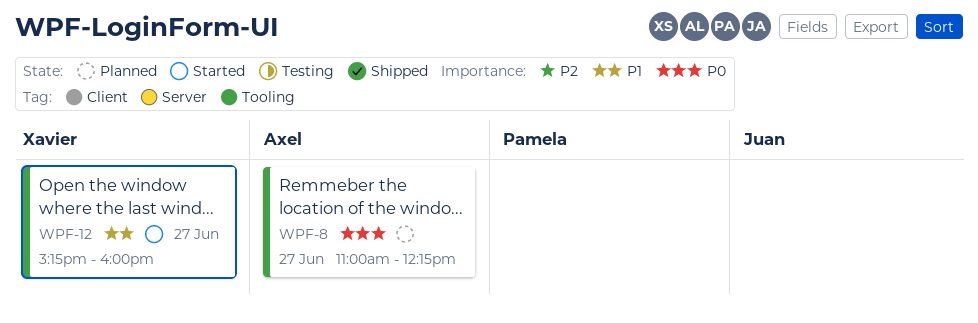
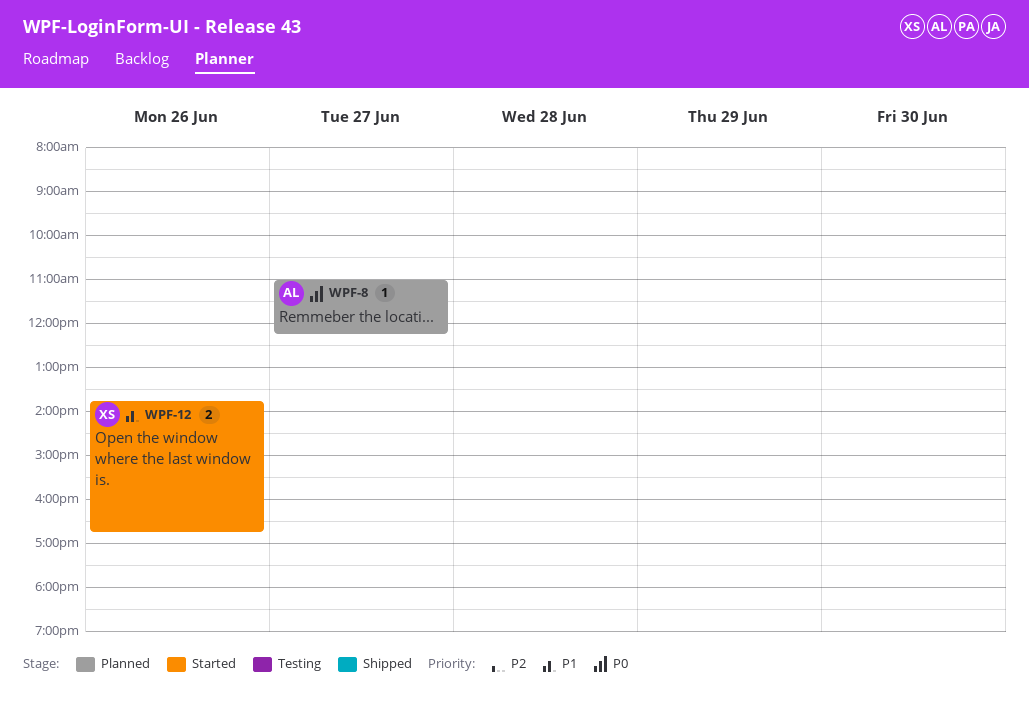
WPF-12, day: Jun 27 -> Jun 26
WPF-12, begins: 15:15 -> 13:45
WPF-12, ends: 16:00 -> 16:45

